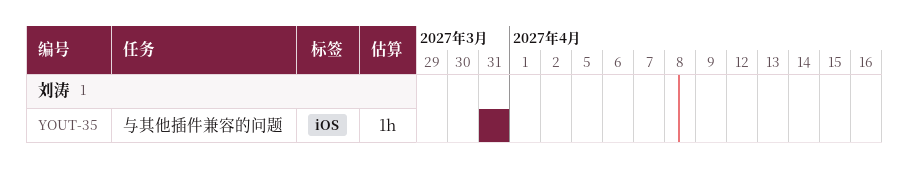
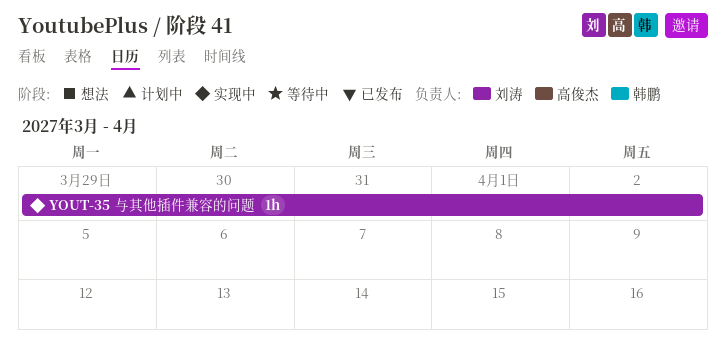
YOUT-35, start: Mar 31 -> Mar 29
YOUT-35, due: Mar 31 -> Apr 2

